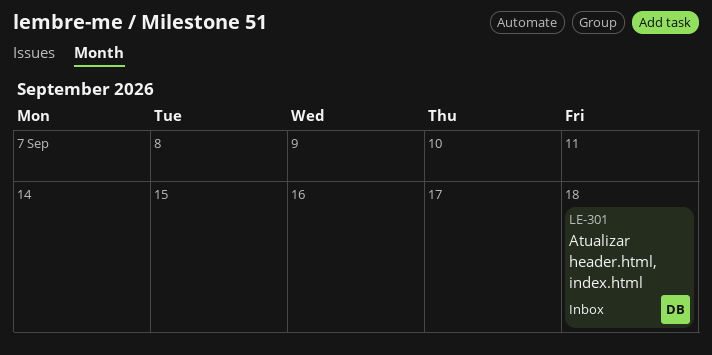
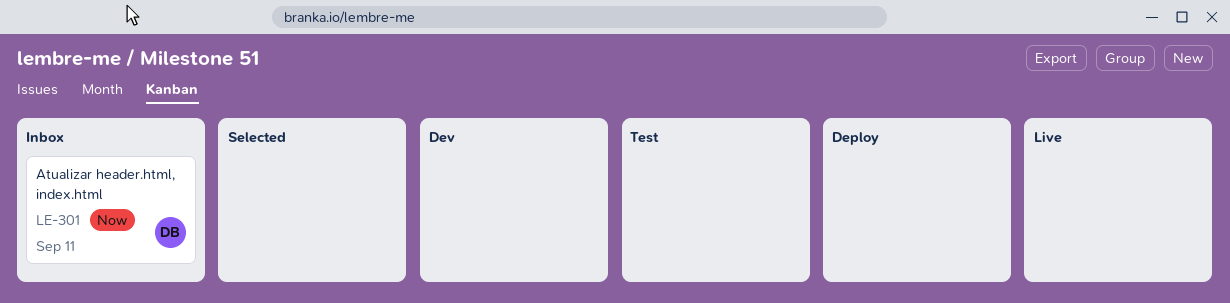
LE-301, due: Sep 18 -> Sep 11

